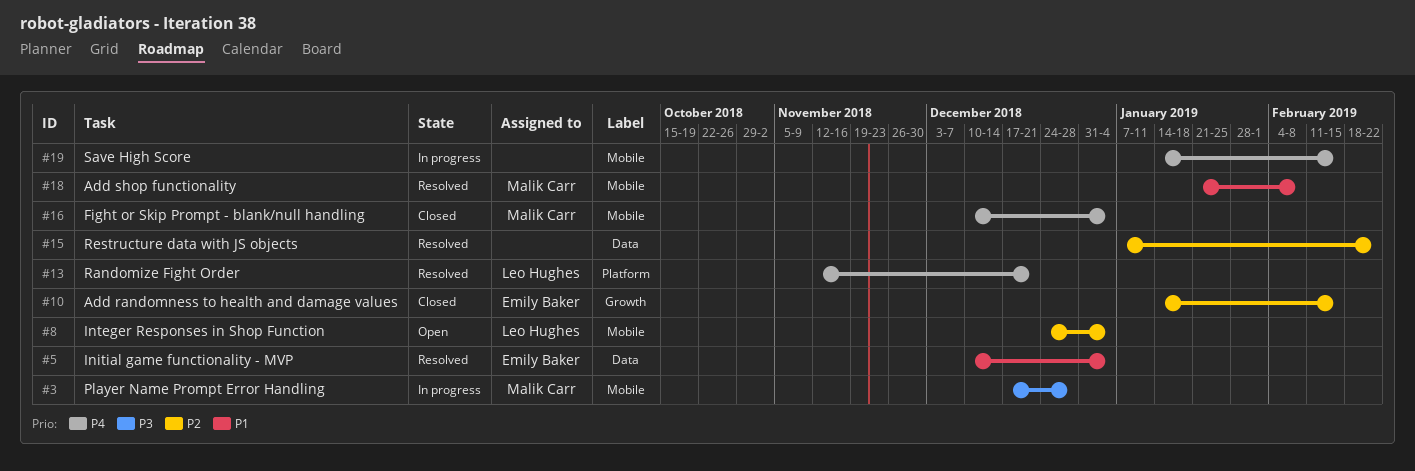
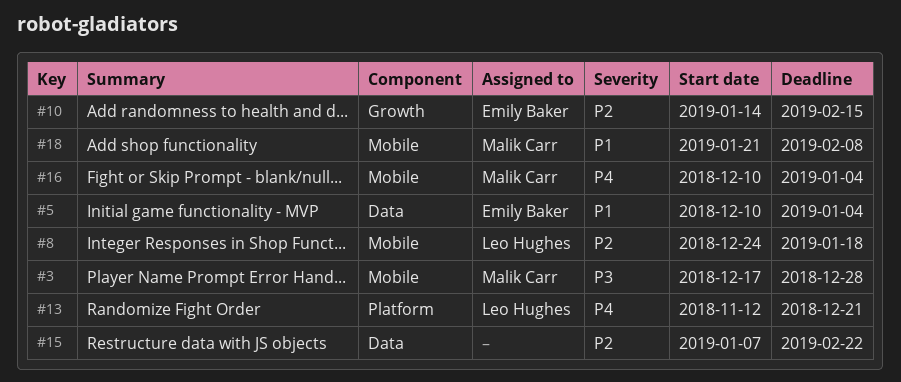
#8, due: Jan 4 -> Jan 18
#19: present -> none

